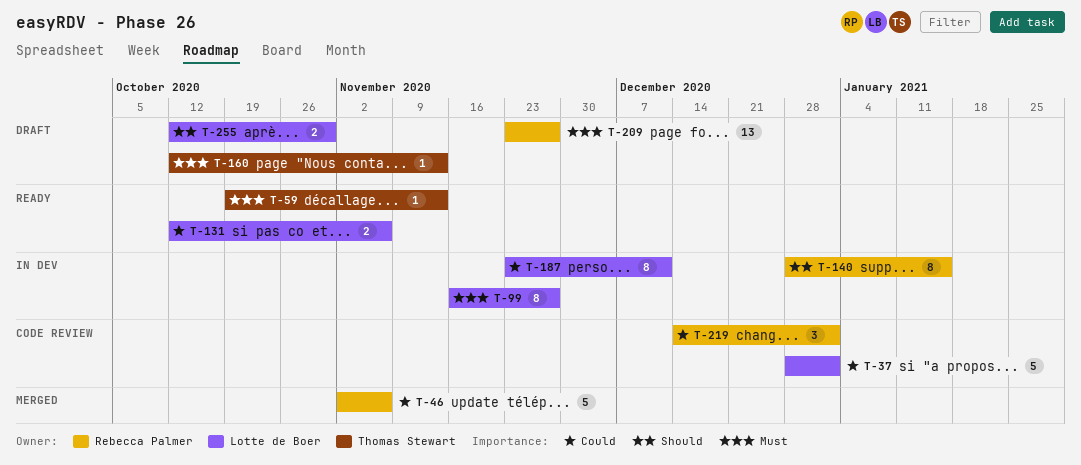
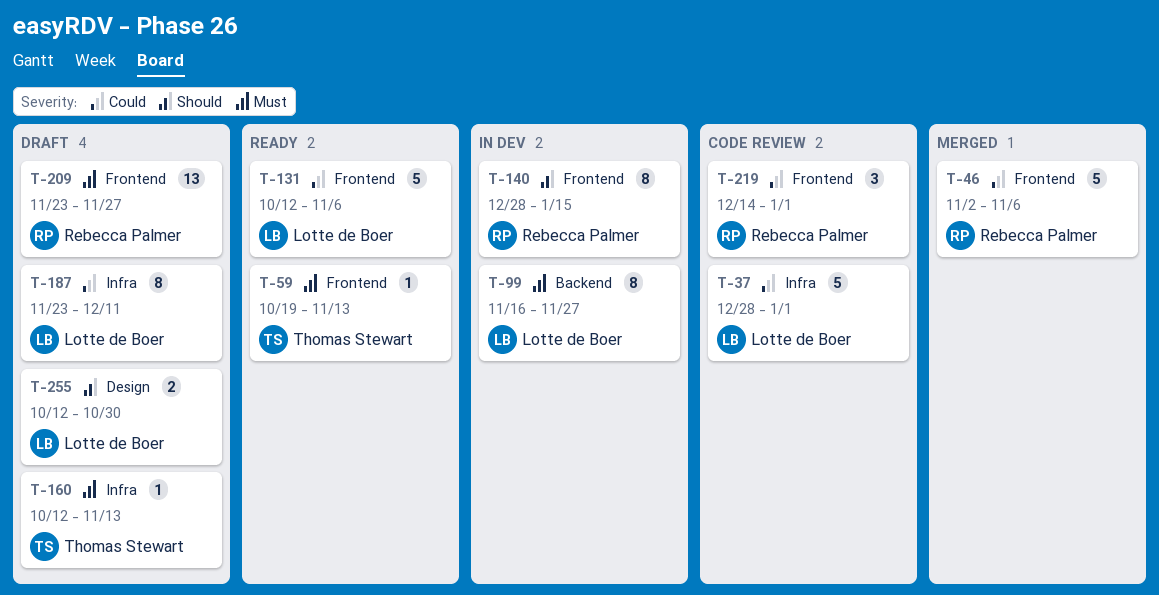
T-131, estimate: 2 -> 5
T-187, status: In dev -> Draft

